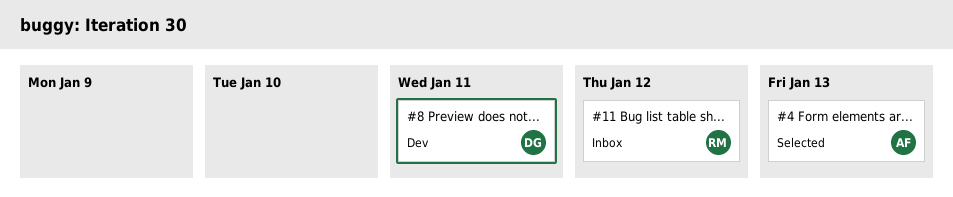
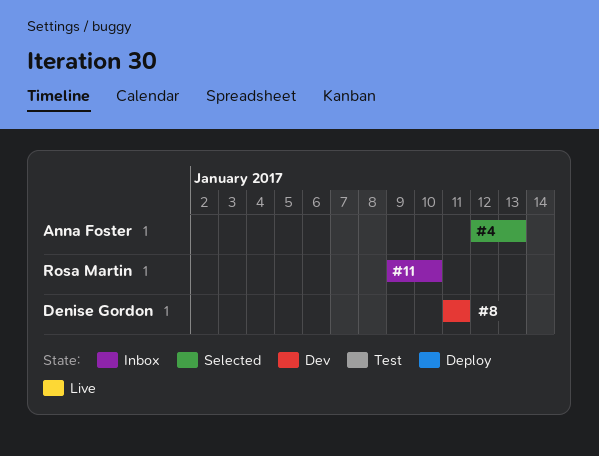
#11, due: Jan 12 -> Jan 10

